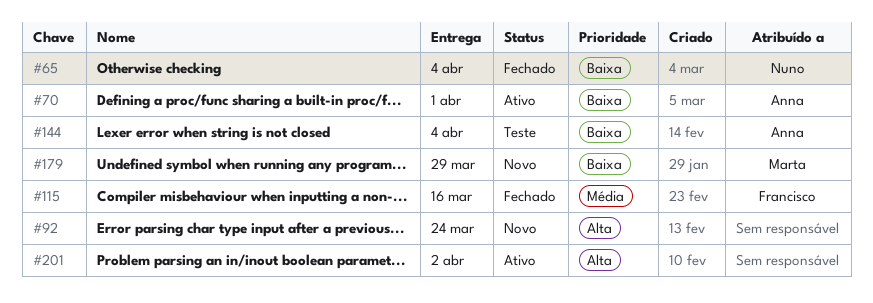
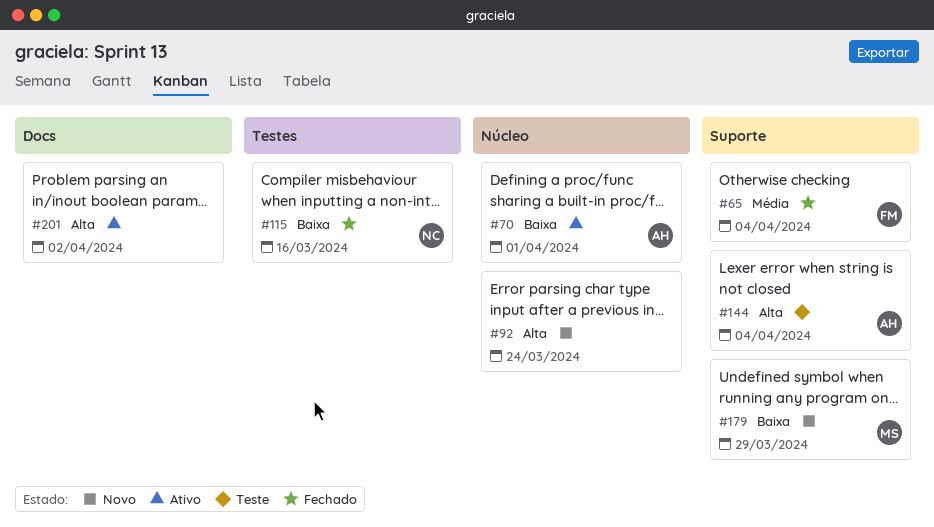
#65, owner: Nuno -> Francisco
#65, priority: Baixa -> Média
#115, owner: Francisco -> Nuno
#115, priority: Média -> Baixa
#144, priority: Baixa -> Alta

